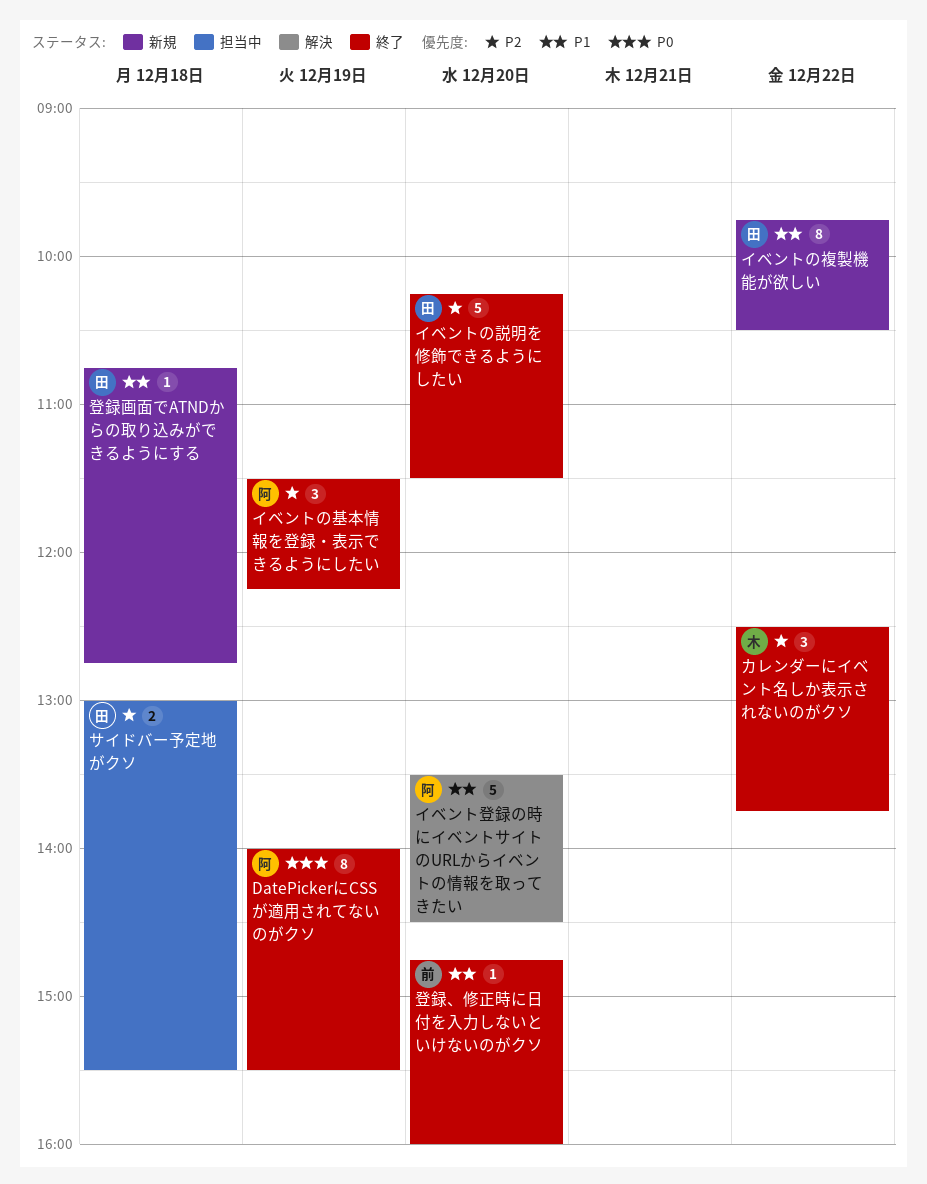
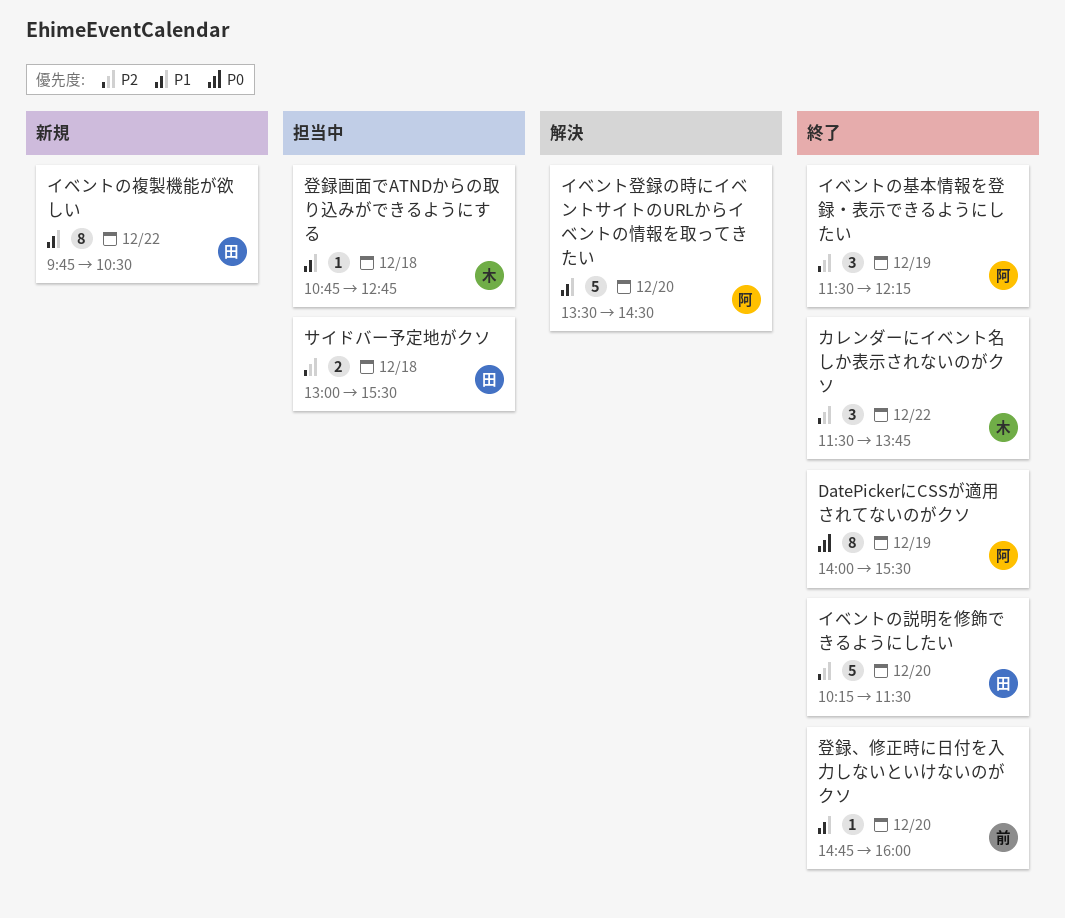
カレンダーにイベント名しか表示されないのがクソ, begins: 12:30 -> 11:30
登録画面でATNDからの取り込みができるようにする, status: 新規 -> 担当中
登録画面でATNDからの取り込みができるようにする, owner: 田 -> 木

